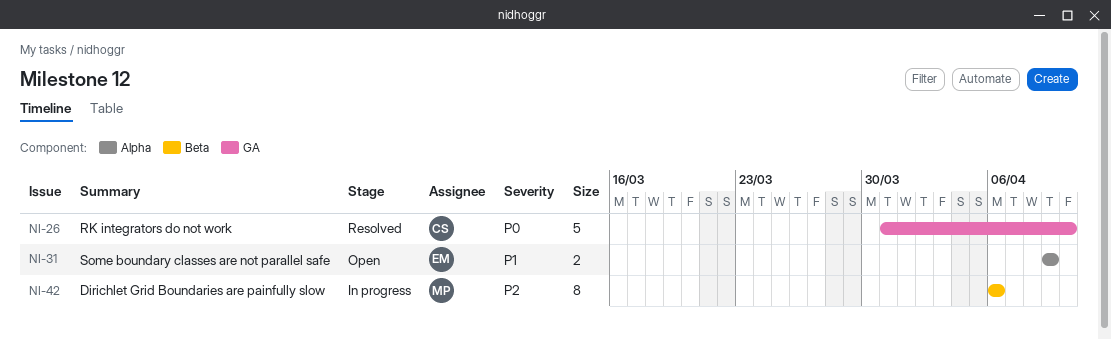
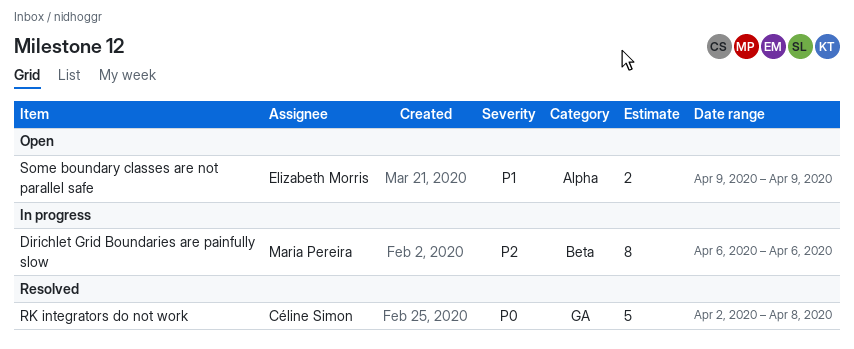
RK integrators do not work, start: Mar 31 -> Apr 2
RK integrators do not work, due: Apr 10 -> Apr 8

